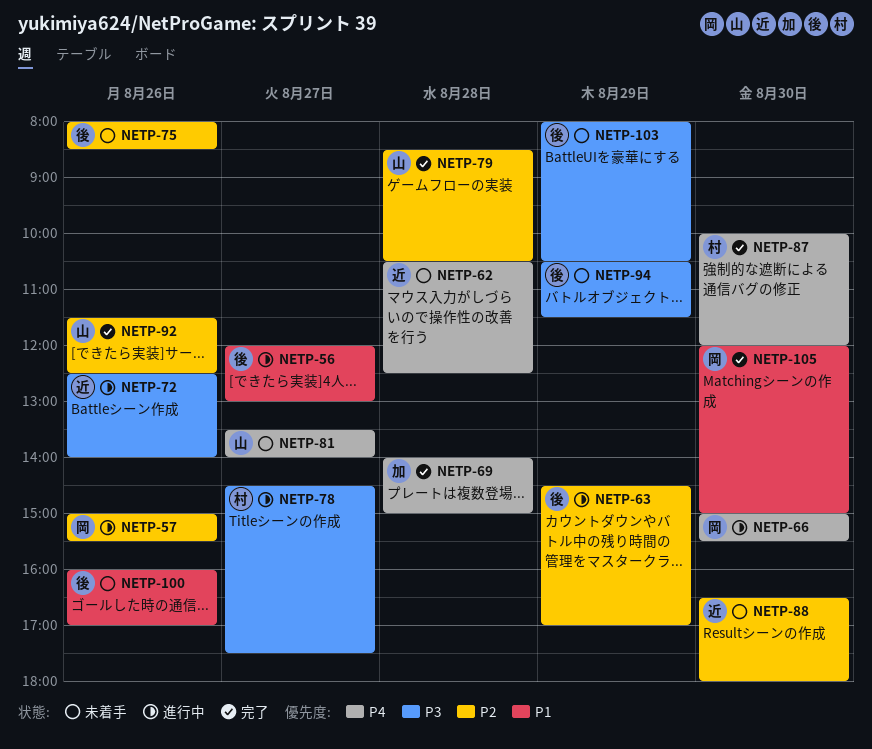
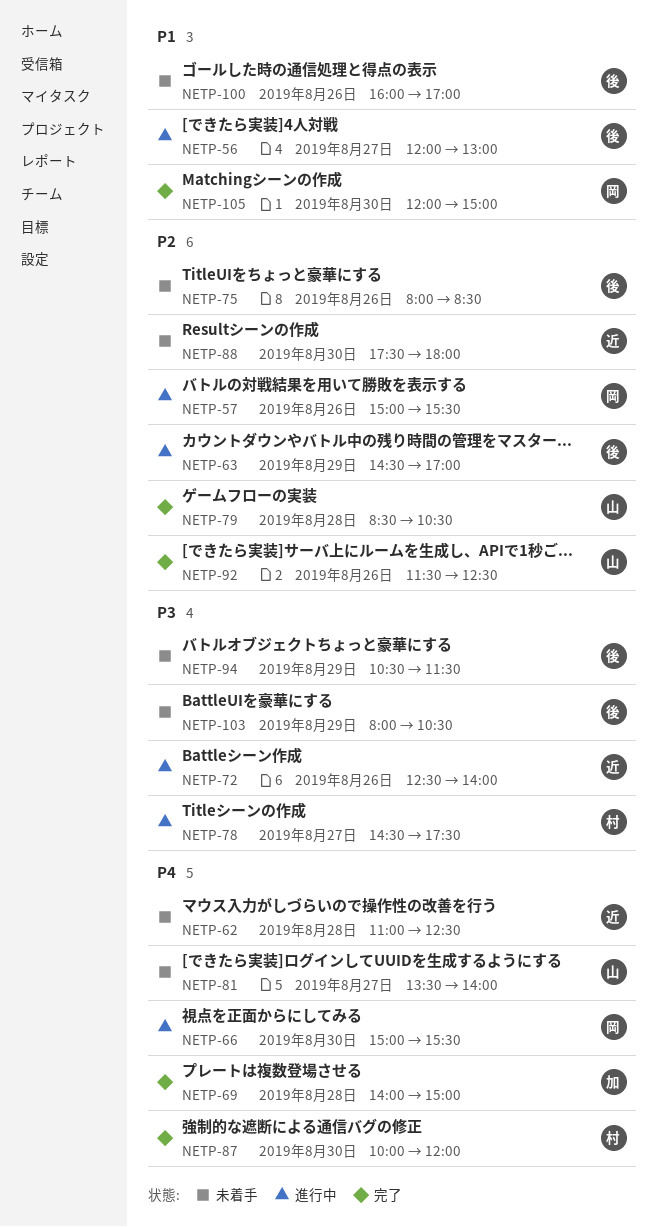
NETP-62, begins: 10:30 -> 11:00
NETP-88, begins: 16:30 -> 17:30

